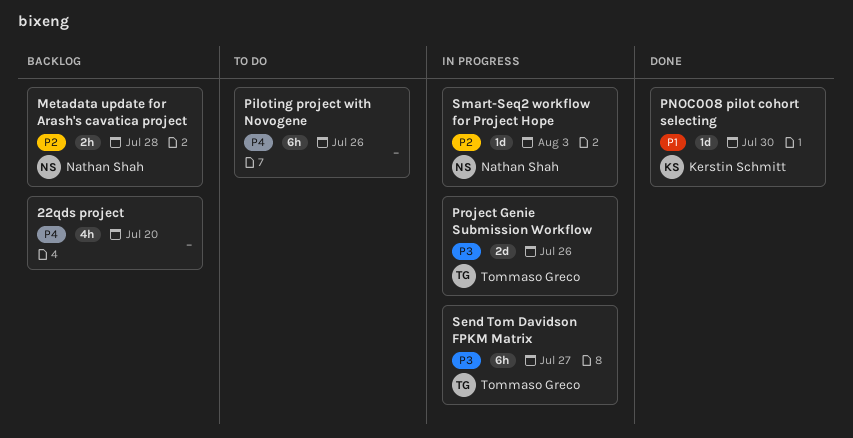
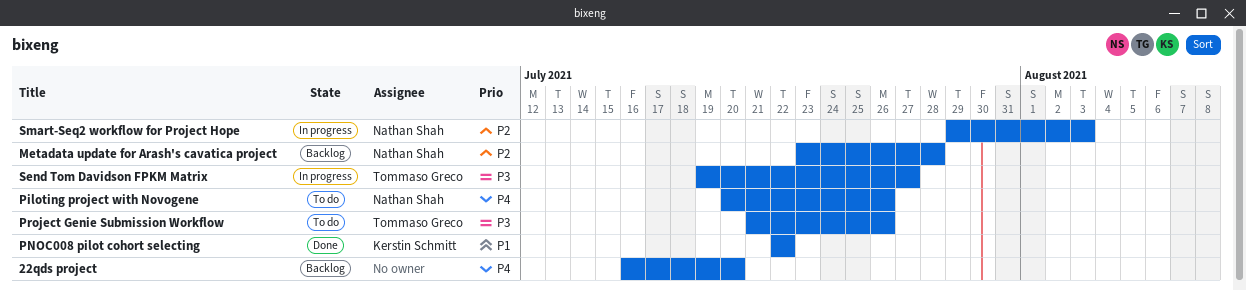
Piloting project with Novogene, owner: none -> Nathan Shah
PNOC008 pilot cohort selecting, due: Jul 30 -> Jul 22
Project Genie Submission Workflow, status: In progress -> To do

